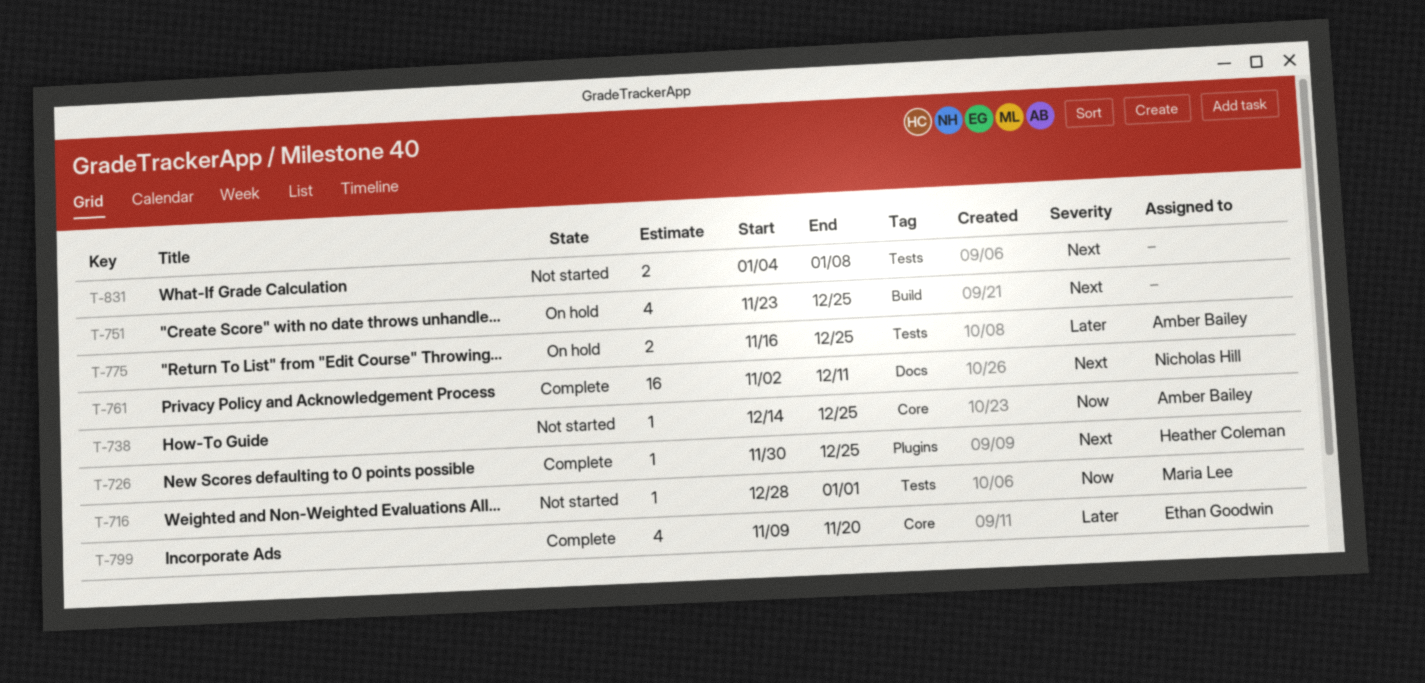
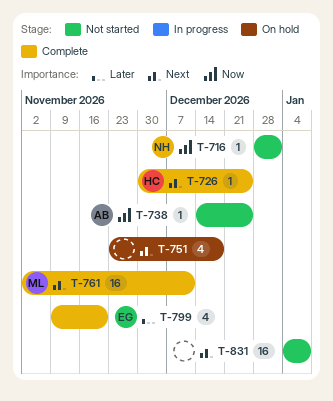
T-716, owner: Maria Lee -> Nicholas Hill
T-751, due: Dec 25 -> Dec 18
T-761, owner: Nicholas Hill -> Maria Lee
T-775: present -> none
T-831, estimate: 2 -> 16

